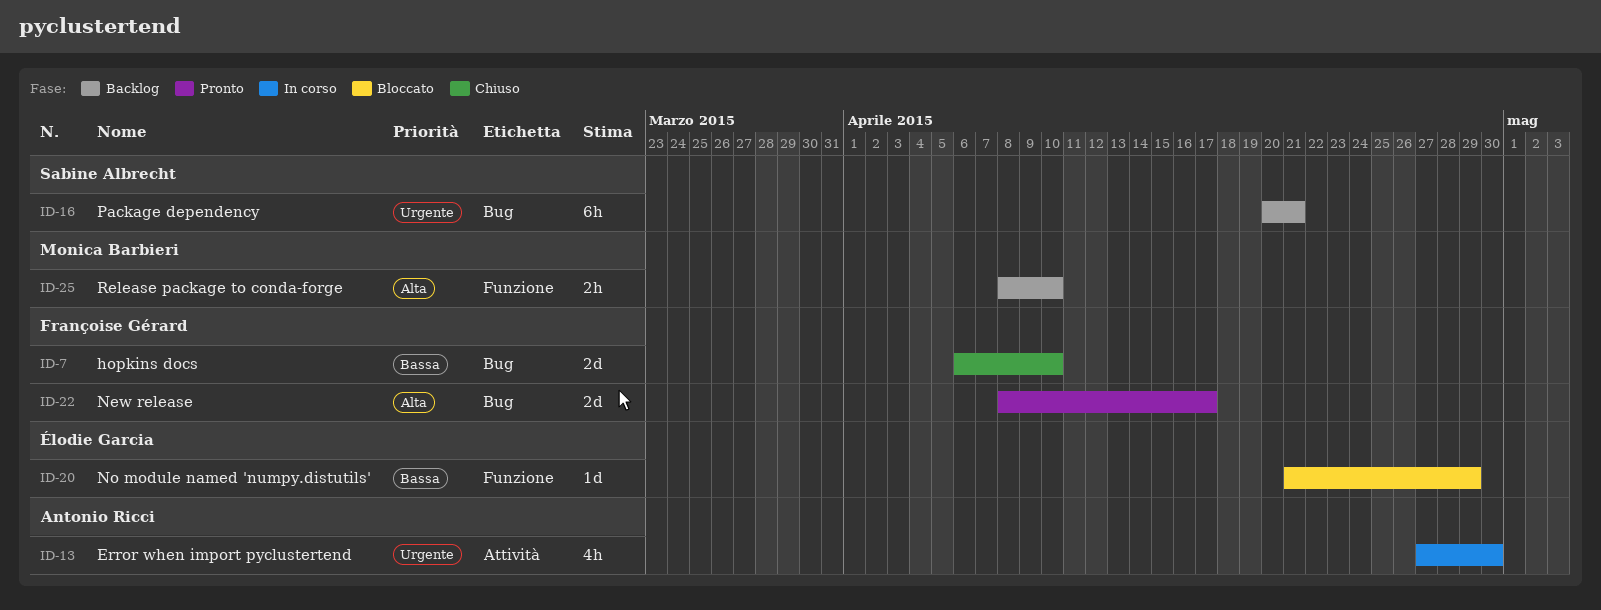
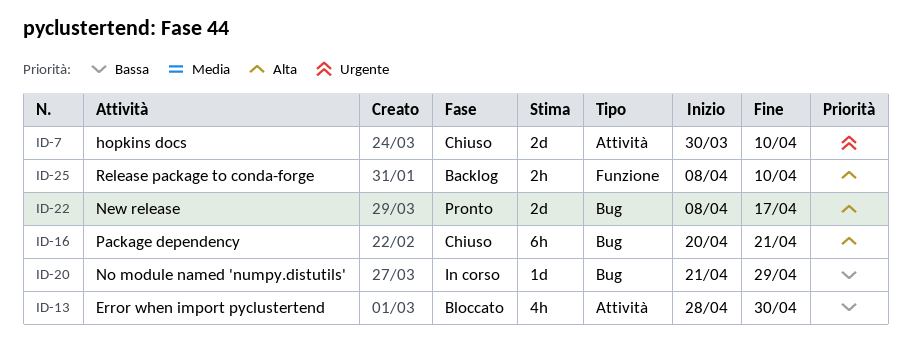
ID-7, priority: Bassa -> Urgente
ID-7, label: Bug -> Attività
ID-7, start: Apr 6 -> Mar 30
ID-13, status: In corso -> Bloccato
ID-13, priority: Urgente -> Bassa
ID-13, start: Apr 27 -> Apr 28
ID-16, status: Backlog -> Chiuso
ID-16, priority: Urgente -> Alta
ID-20, status: Bloccato -> In corso
ID-20, label: Funzione -> Bug

